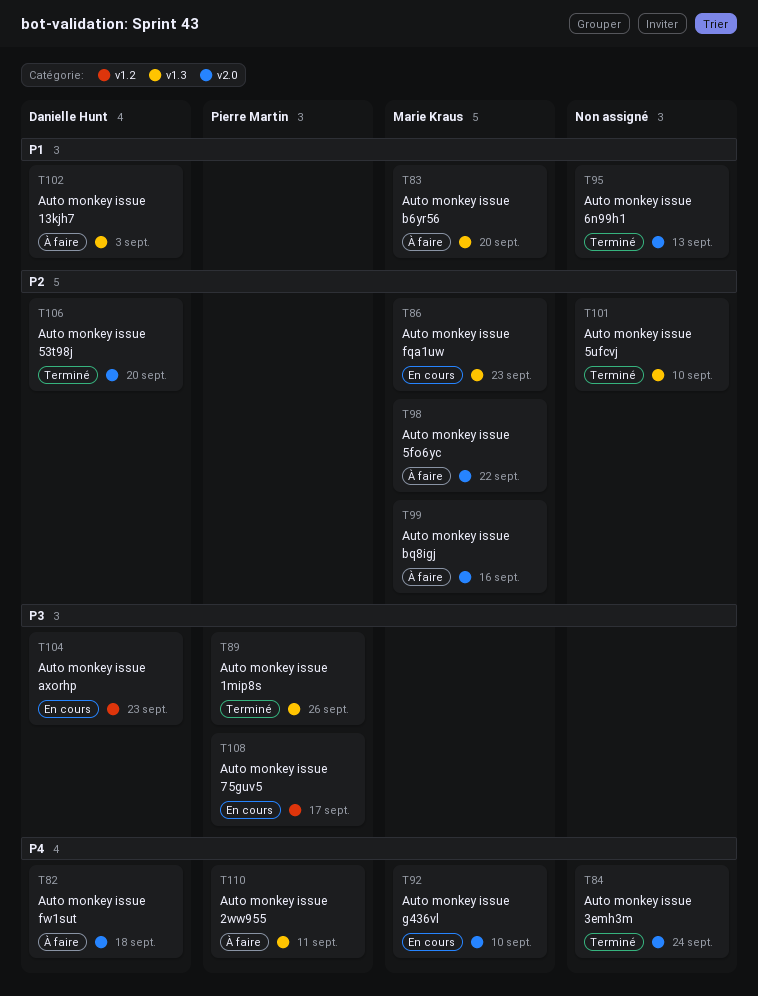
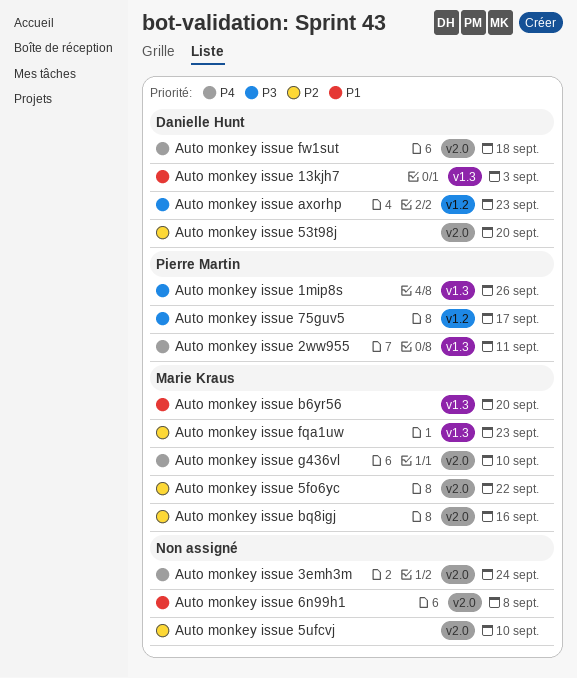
Auto monkey issue 5ufcvj, label: v1.3 -> v2.0
Auto monkey issue 6n99h1, due: Sep 13 -> Sep 8

